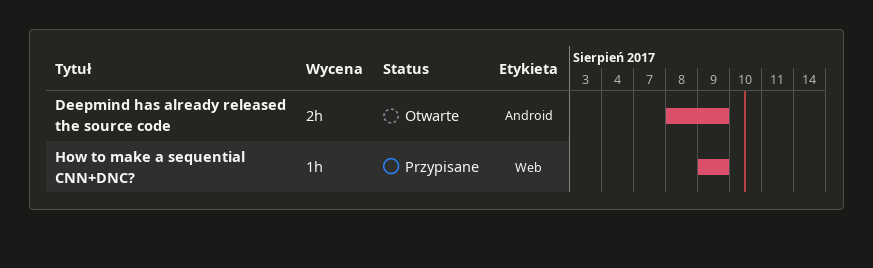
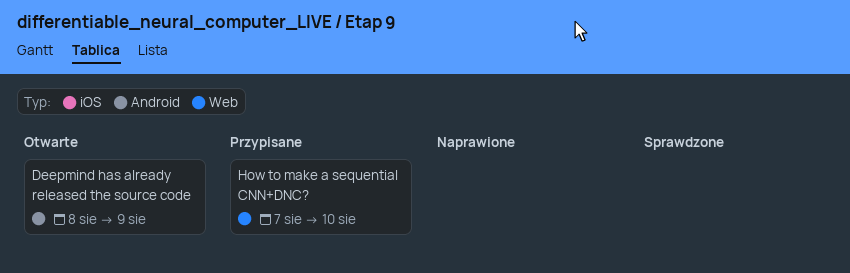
How to make a sequential CNN+DNC?, start: Aug 9 -> Aug 7
How to make a sequential CNN+DNC?, due: Aug 9 -> Aug 10

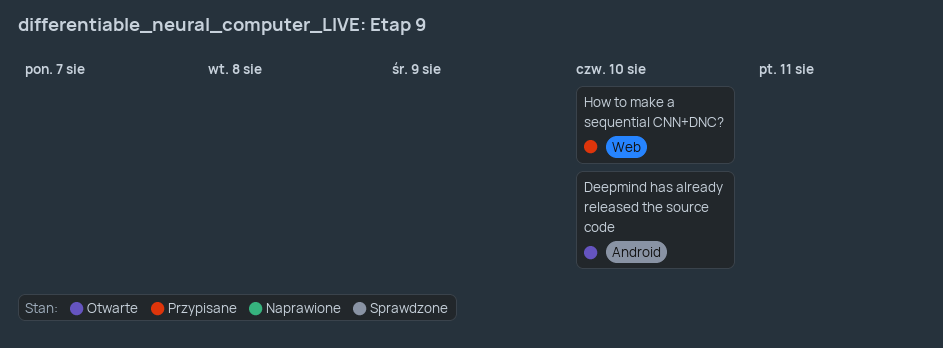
Deepmind has already released the source code, due: Aug 9 -> Aug 10

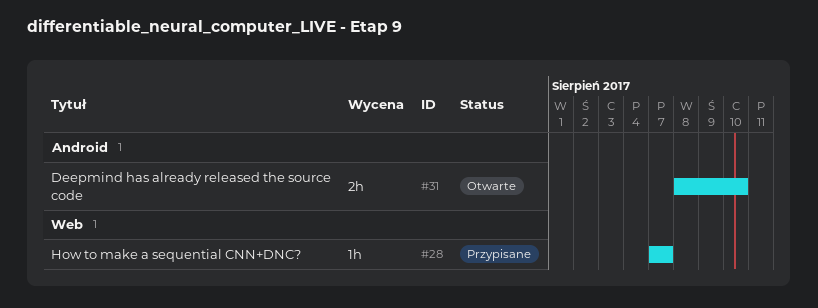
How to make a sequential CNN+DNC?, due: Aug 10 -> Aug 7

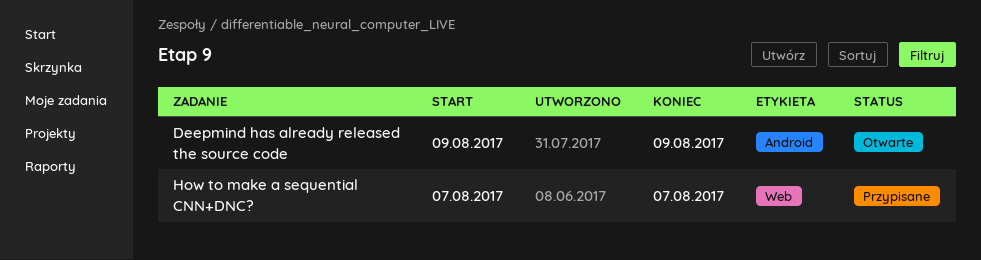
Deepmind has already released the source code, start: Aug 8 -> Aug 9
Deepmind has already released the source code, due: Aug 10 -> Aug 9

